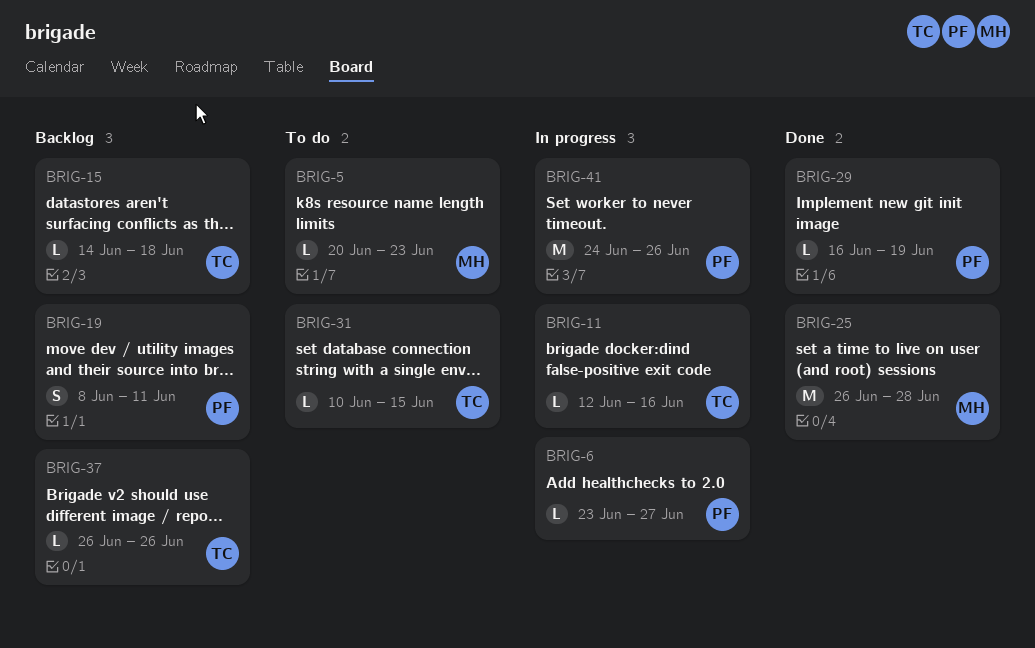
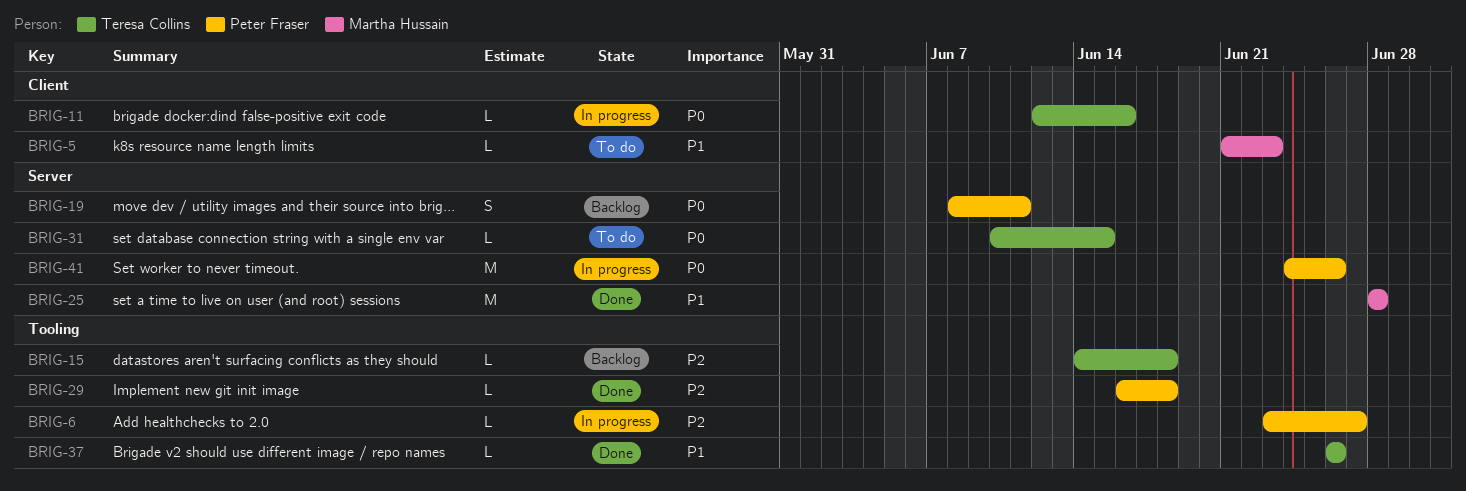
BRIG-5, start: Jun 20 -> Jun 21
BRIG-25, start: Jun 26 -> Jun 28
BRIG-29, due: Jun 19 -> Jun 18
BRIG-37, status: Backlog -> Done

